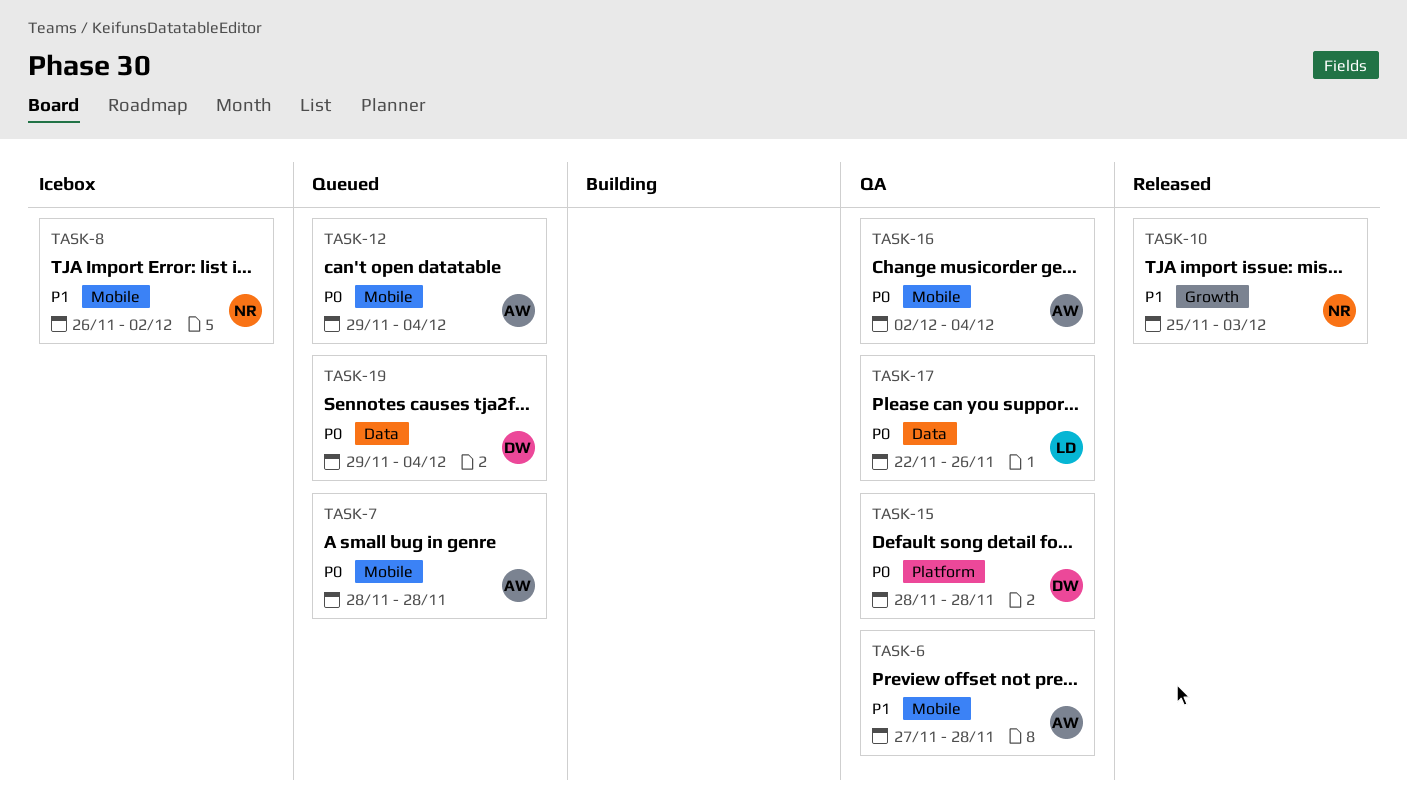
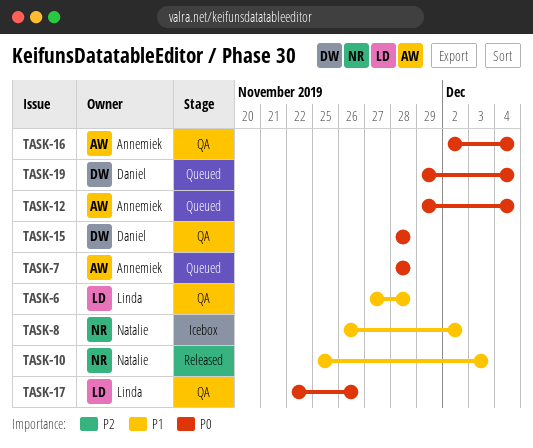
TASK-6, owner: Annemiek -> Linda

